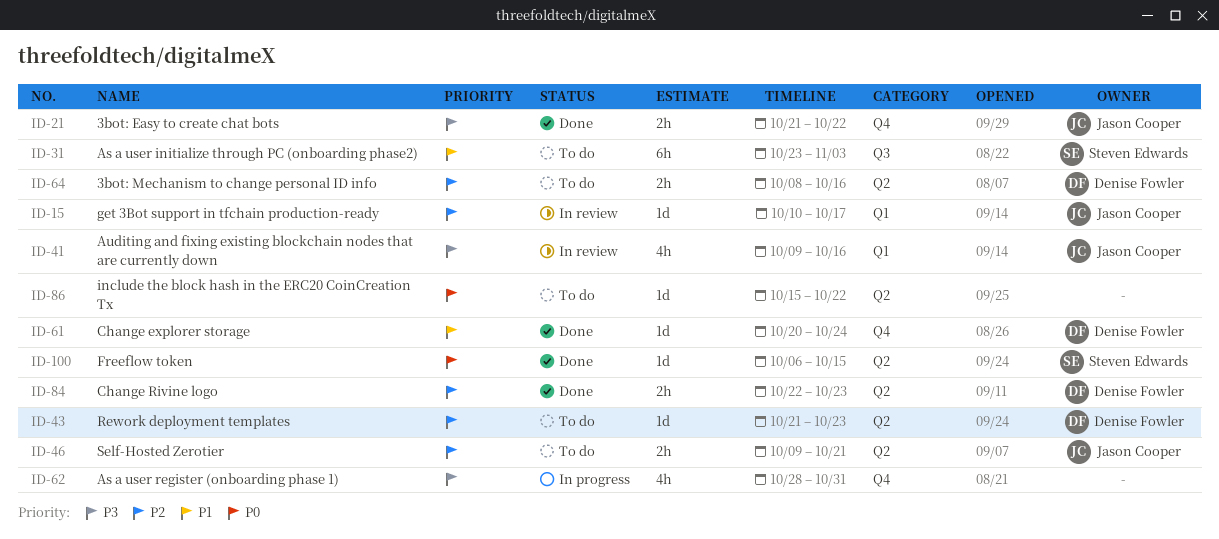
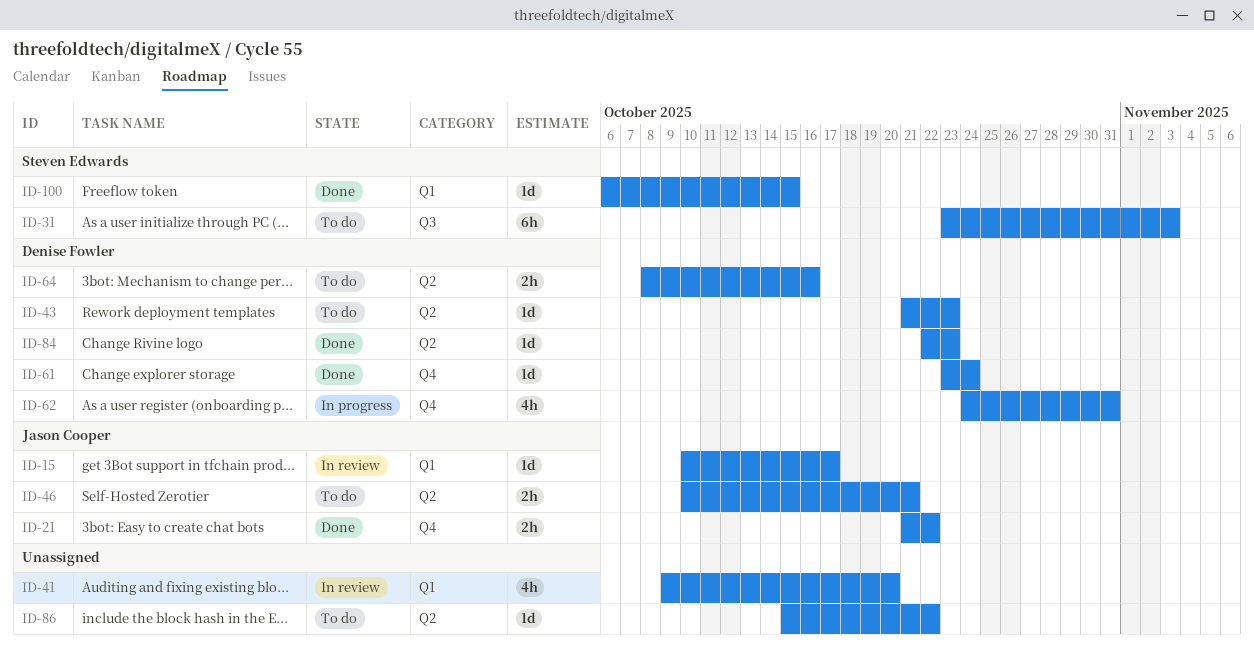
ID-41, owner: Jason Cooper -> none
ID-41, due: Oct 16 -> Oct 20
ID-46, start: Oct 9 -> Oct 10
ID-61, start: Oct 20 -> Oct 23
ID-62, owner: none -> Denise Fowler
ID-62, start: Oct 28 -> Oct 24
ID-84, estimate: 2h -> 1d
ID-100, label: Q2 -> Q1

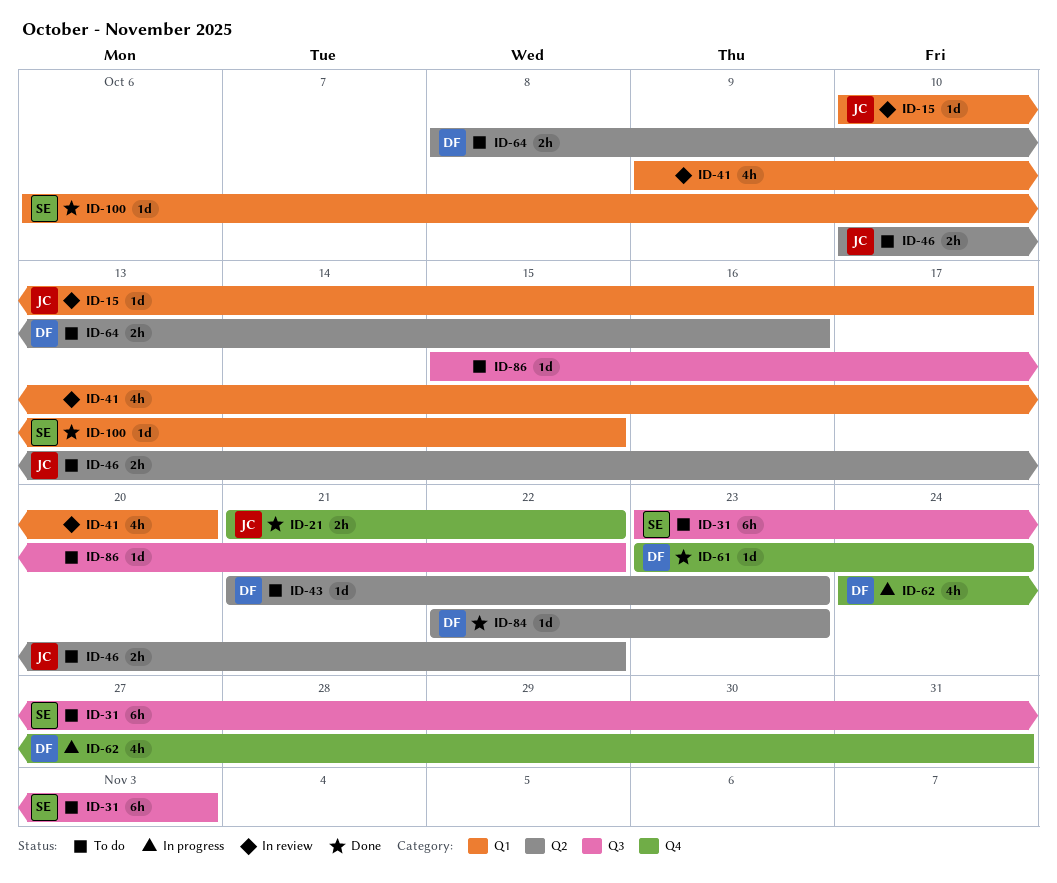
ID-46, due: Oct 21 -> Oct 22
ID-86, label: Q2 -> Q3

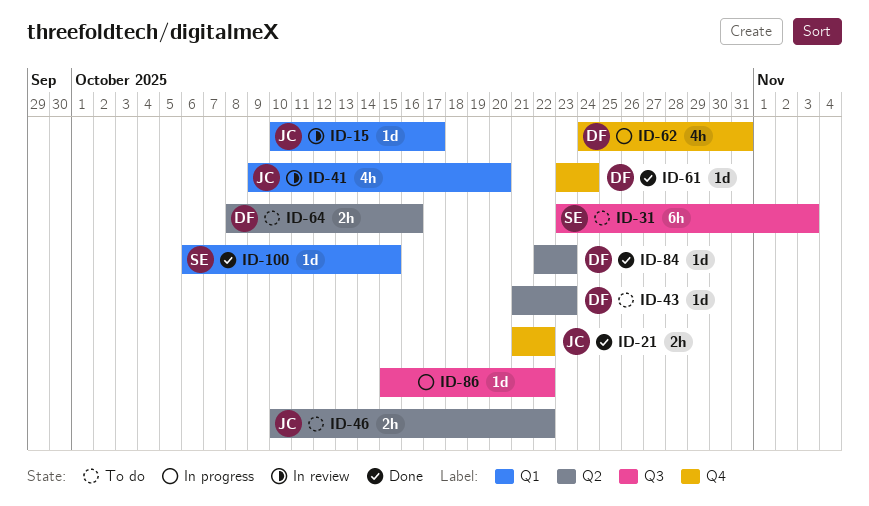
ID-41, owner: none -> JC
ID-86, status: To do -> In progress

